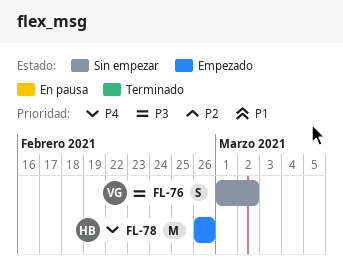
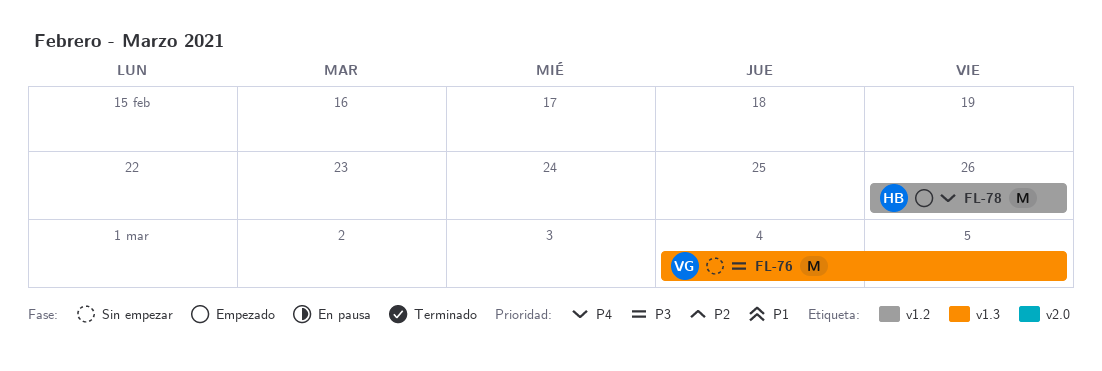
FL-76, estimate: S -> M
FL-76, start: Mar 1 -> Mar 4
FL-76, due: Mar 2 -> Mar 5

